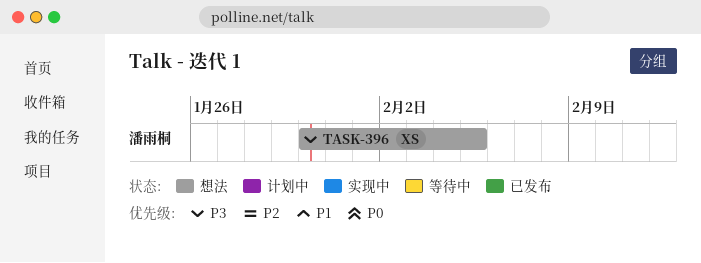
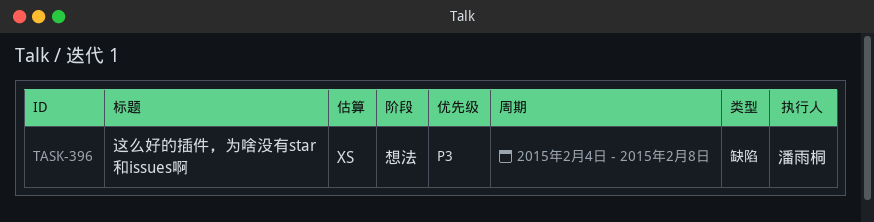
TASK-396, start: Jan 30 -> Feb 4
TASK-396, due: Feb 5 -> Feb 8

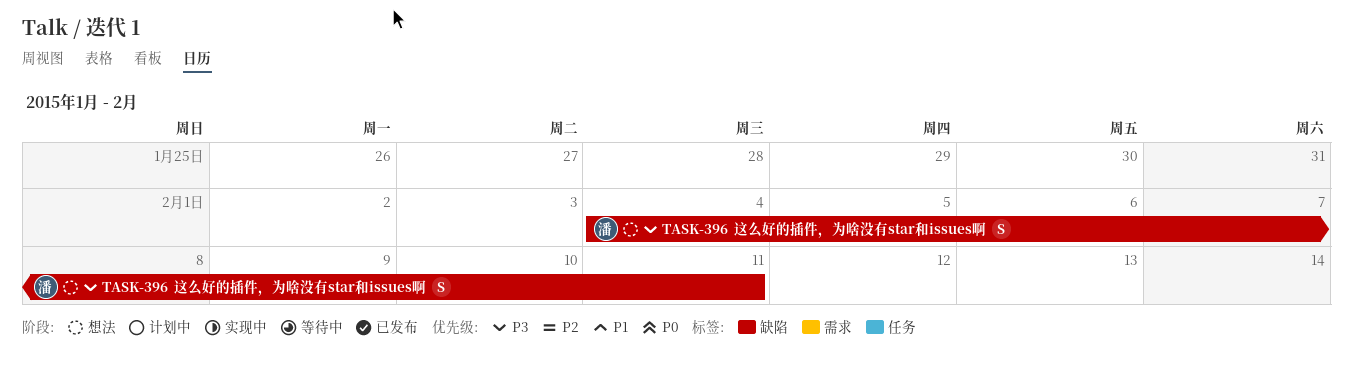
TASK-396, estimate: XS -> S
TASK-396, due: Feb 8 -> Feb 11

